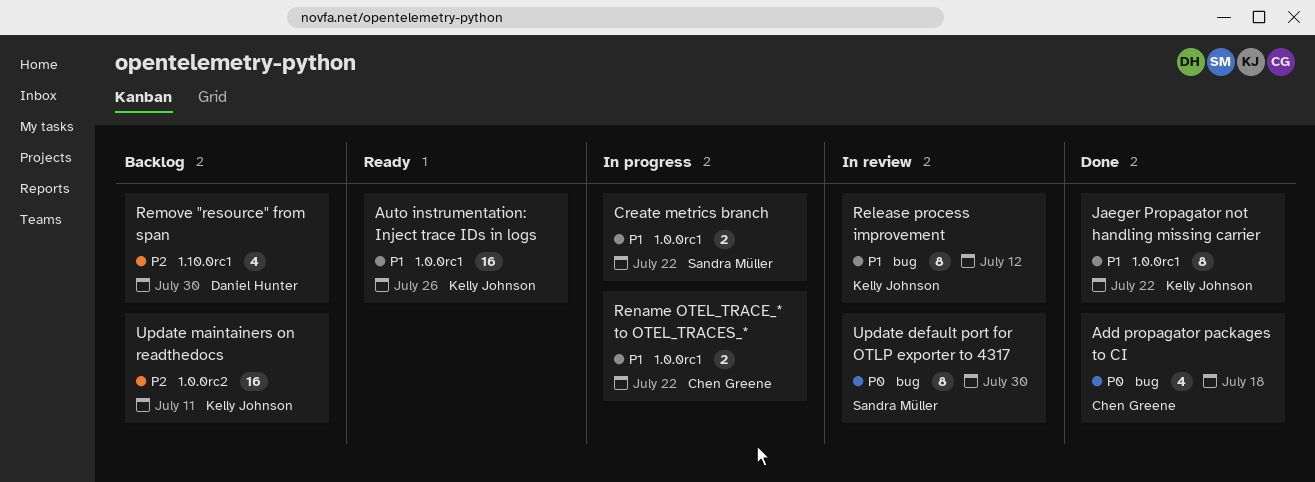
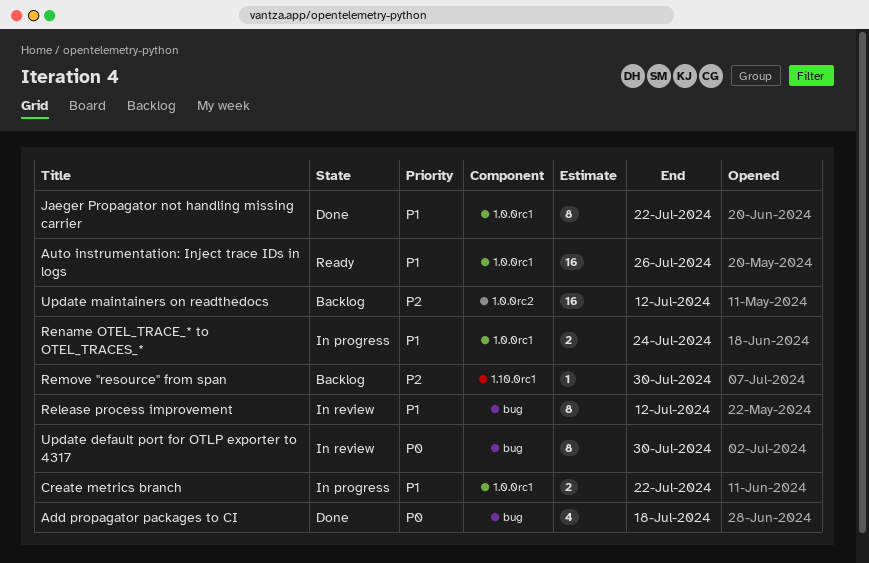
Remove "resource" from span, estimate: 4 -> 1
Rename OTEL_TRACE_* to OTEL_TRACES_*, due: Jul 22 -> Jul 24
Update maintainers on readthedocs, due: Jul 11 -> Jul 12

